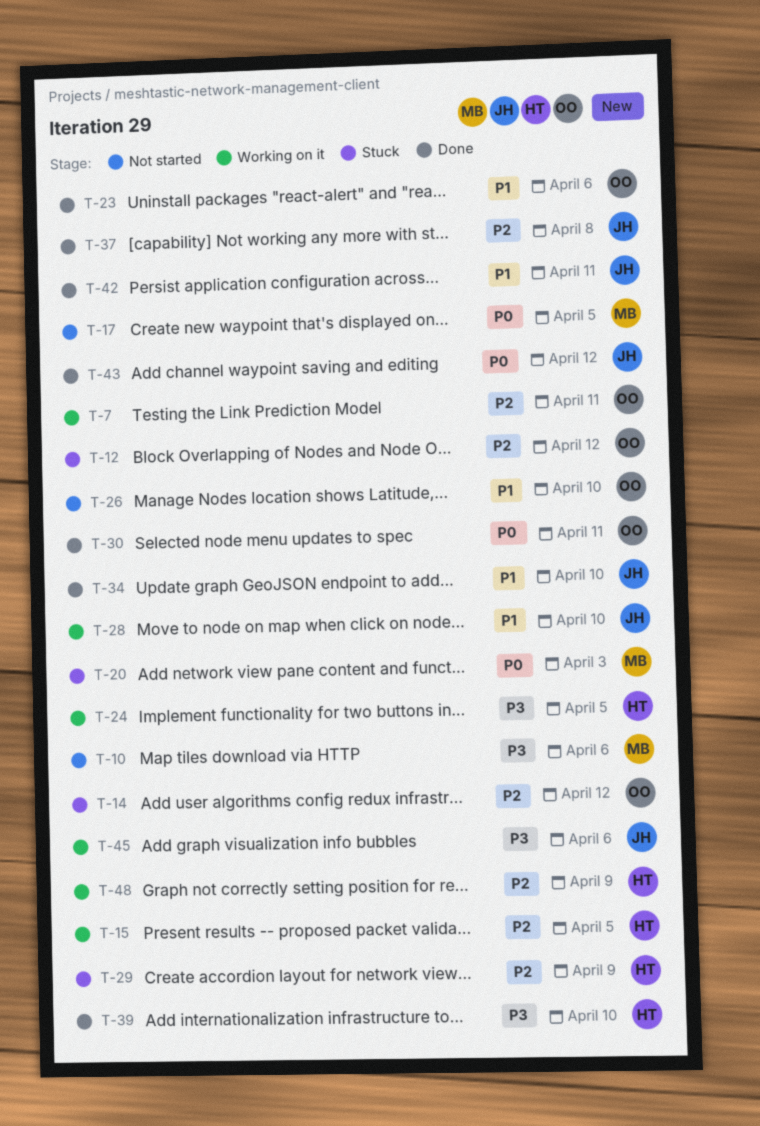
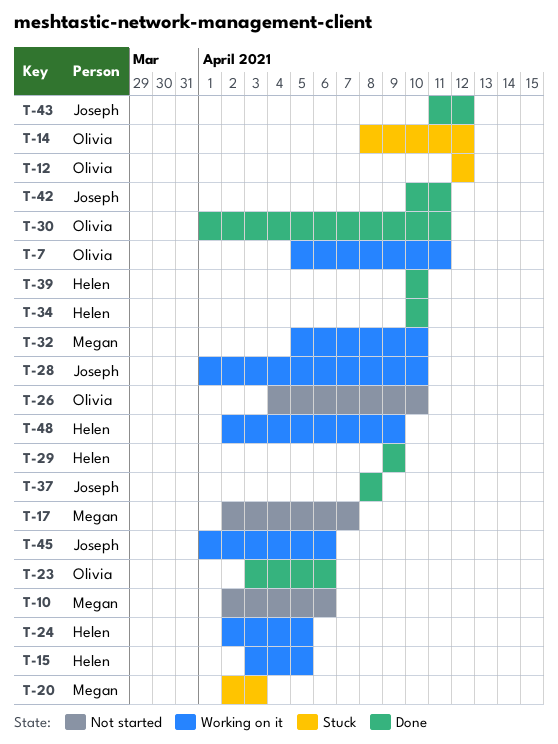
T-17, due: Apr 5 -> Apr 7
T-29, status: Stuck -> Done
T-32: none -> present
T-34, owner: Joseph -> Helen

